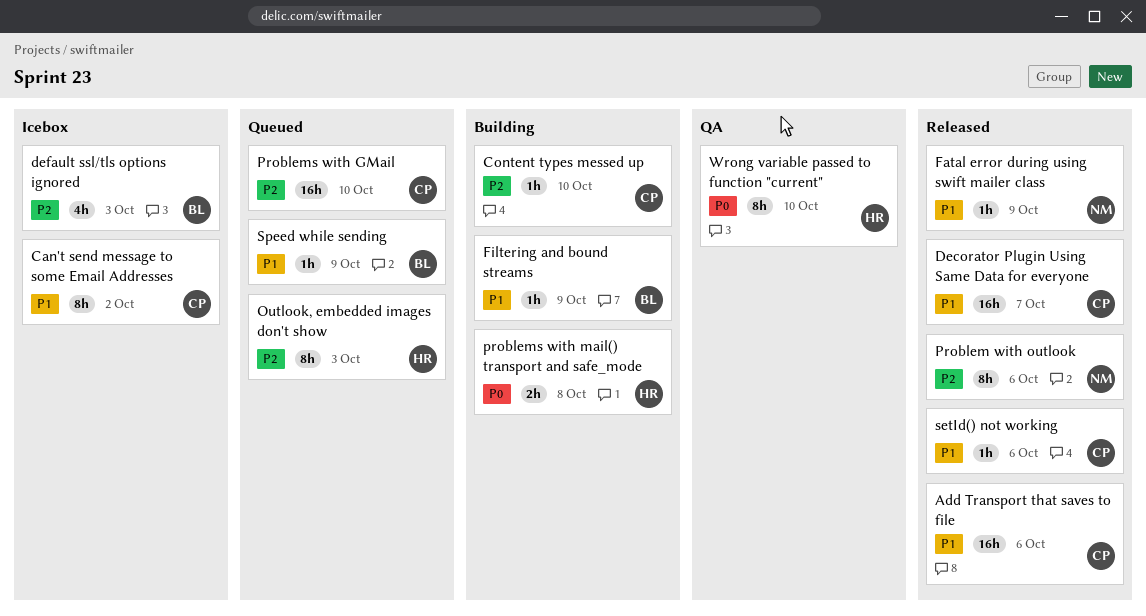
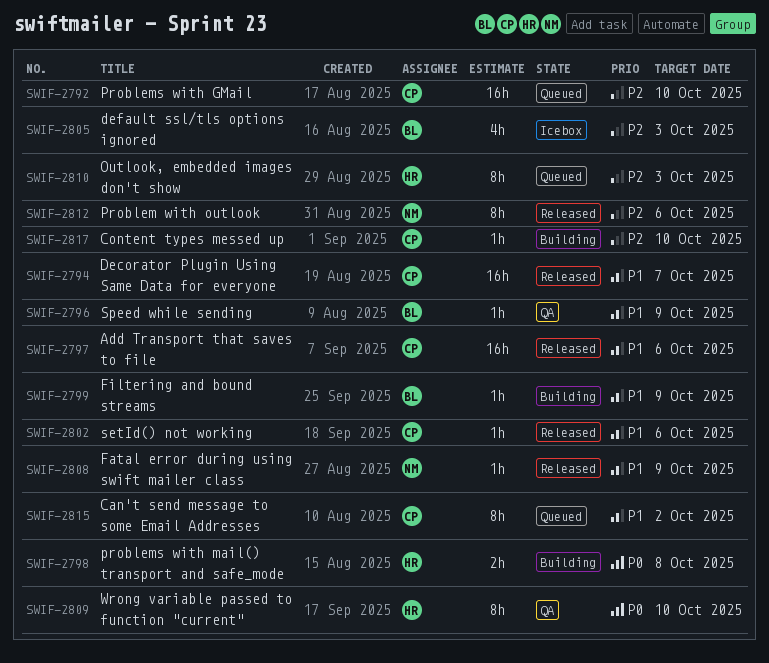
Can't send message to some Email Addresses, status: Icebox -> Queued
Speed while sending, status: Queued -> QA

